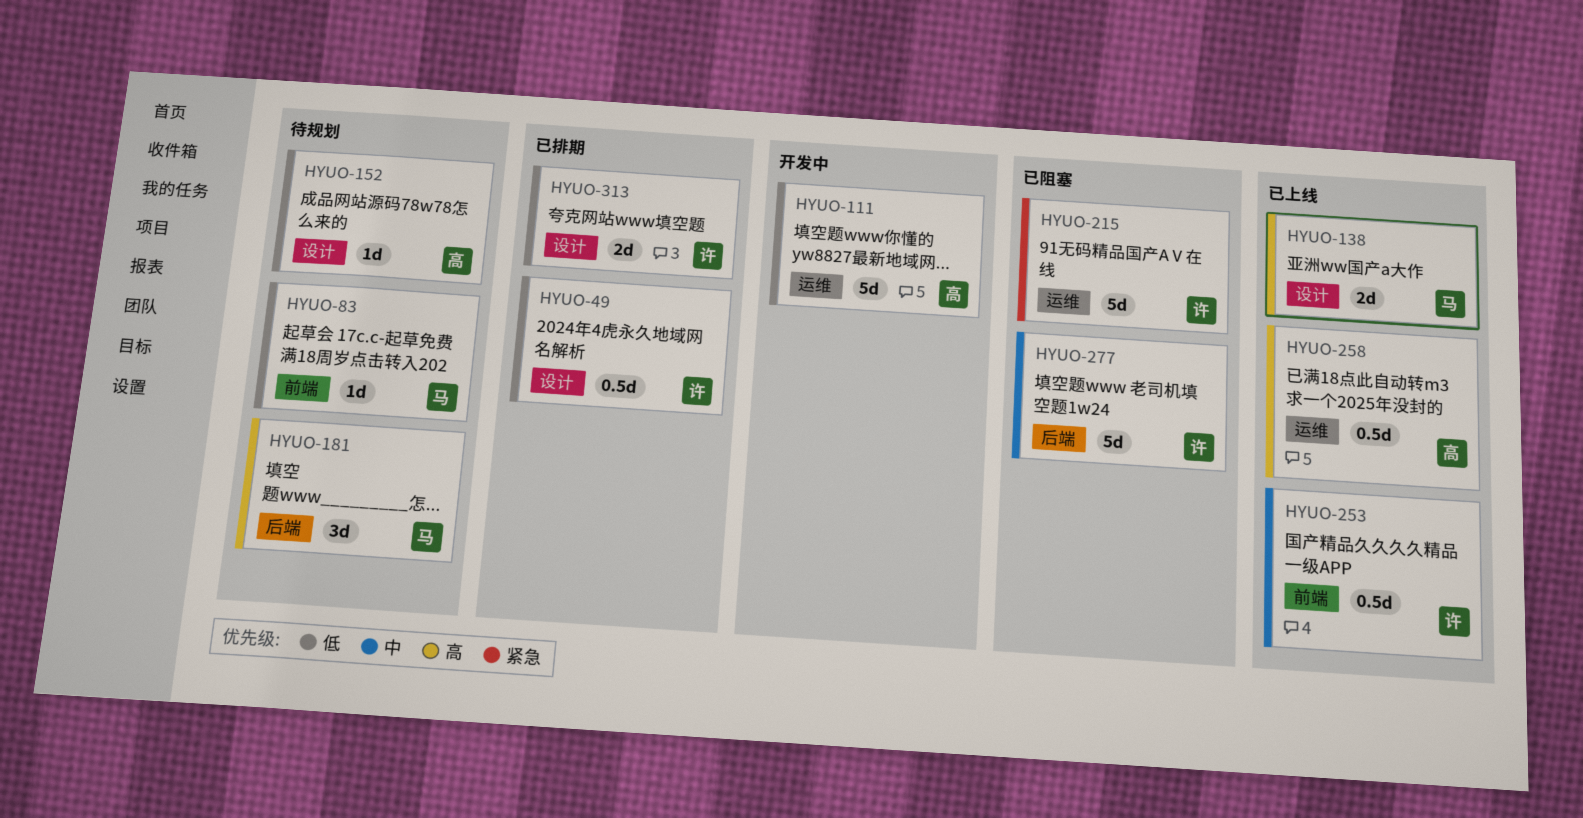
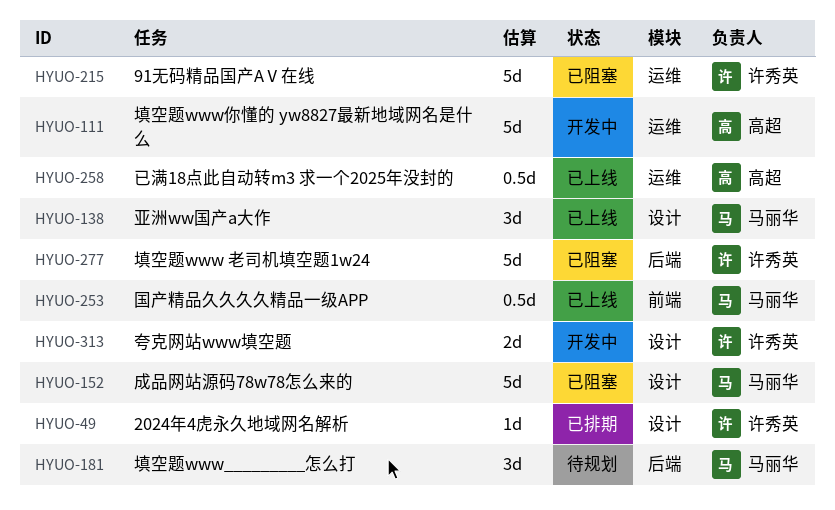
HYUO-49, estimate: 0.5d -> 1d
HYUO-83: present -> none
HYUO-138, estimate: 2d -> 3d
HYUO-152, status: 待规划 -> 已阻塞
HYUO-152, owner: 高超 -> 马丽华
HYUO-152, estimate: 1d -> 5d
HYUO-253, owner: 许秀英 -> 马丽华
HYUO-313, status: 已排期 -> 开发中

